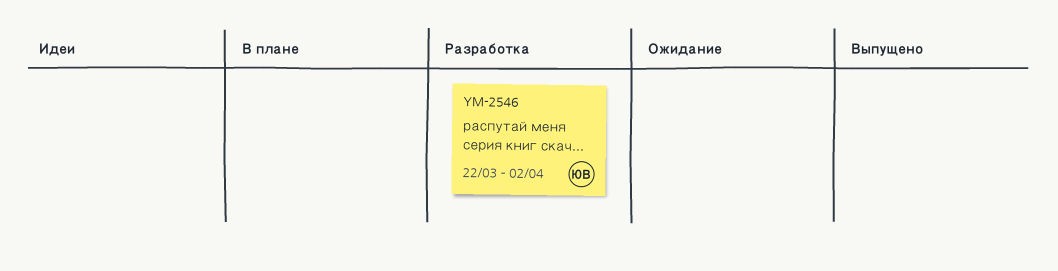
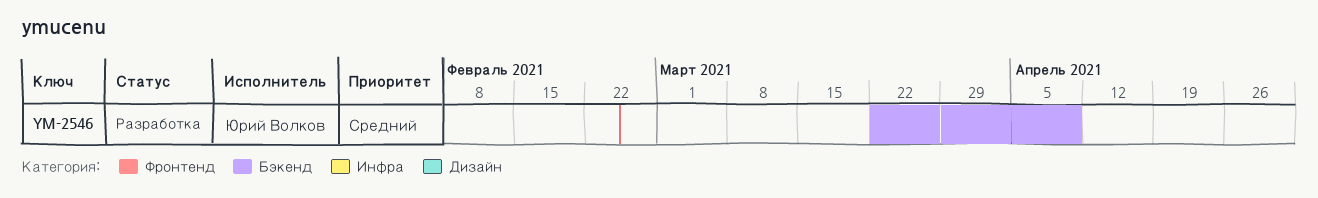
YM-2546, due: Apr 2 -> Apr 9

